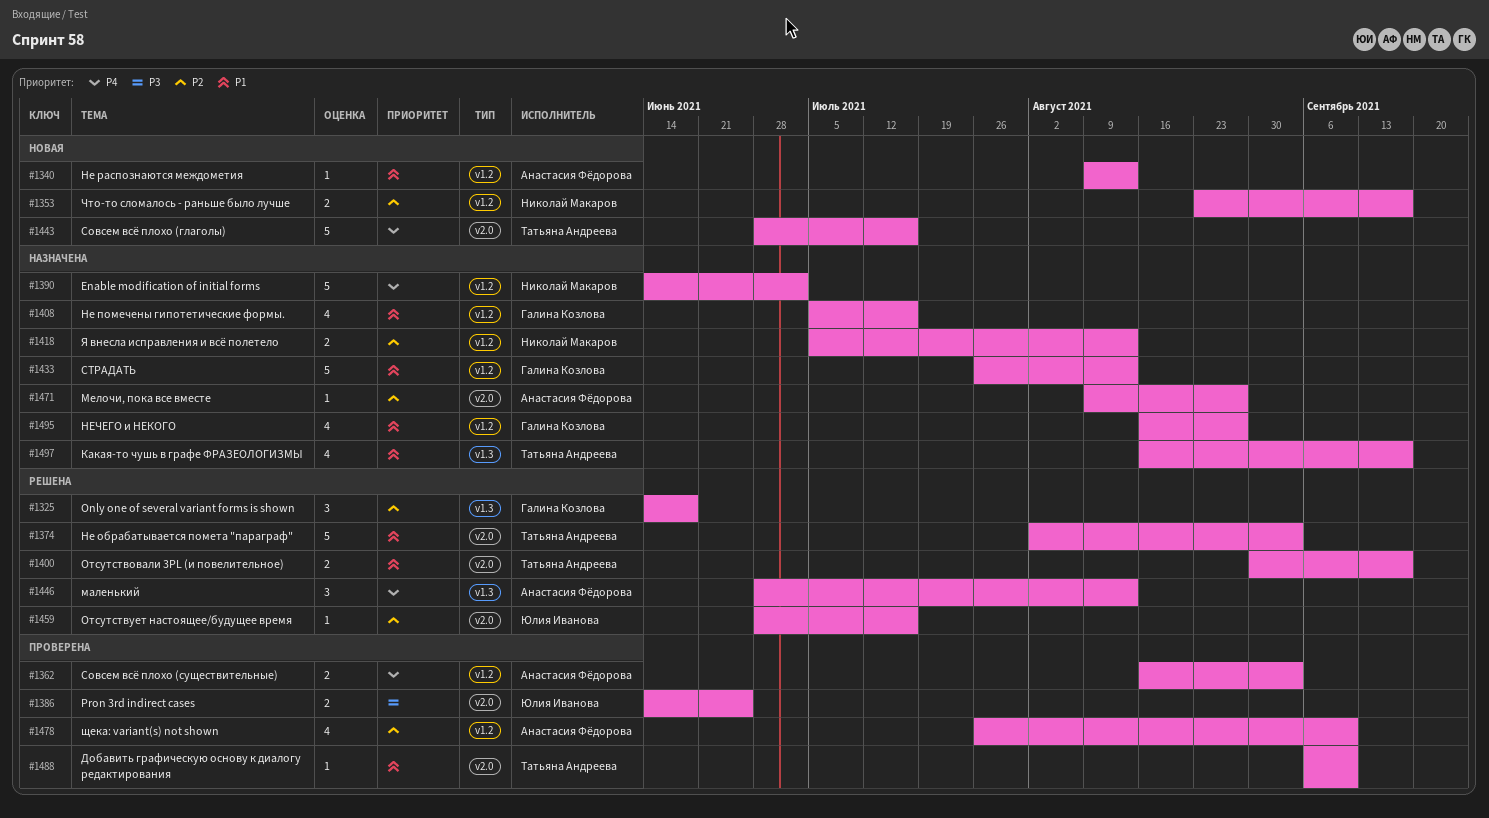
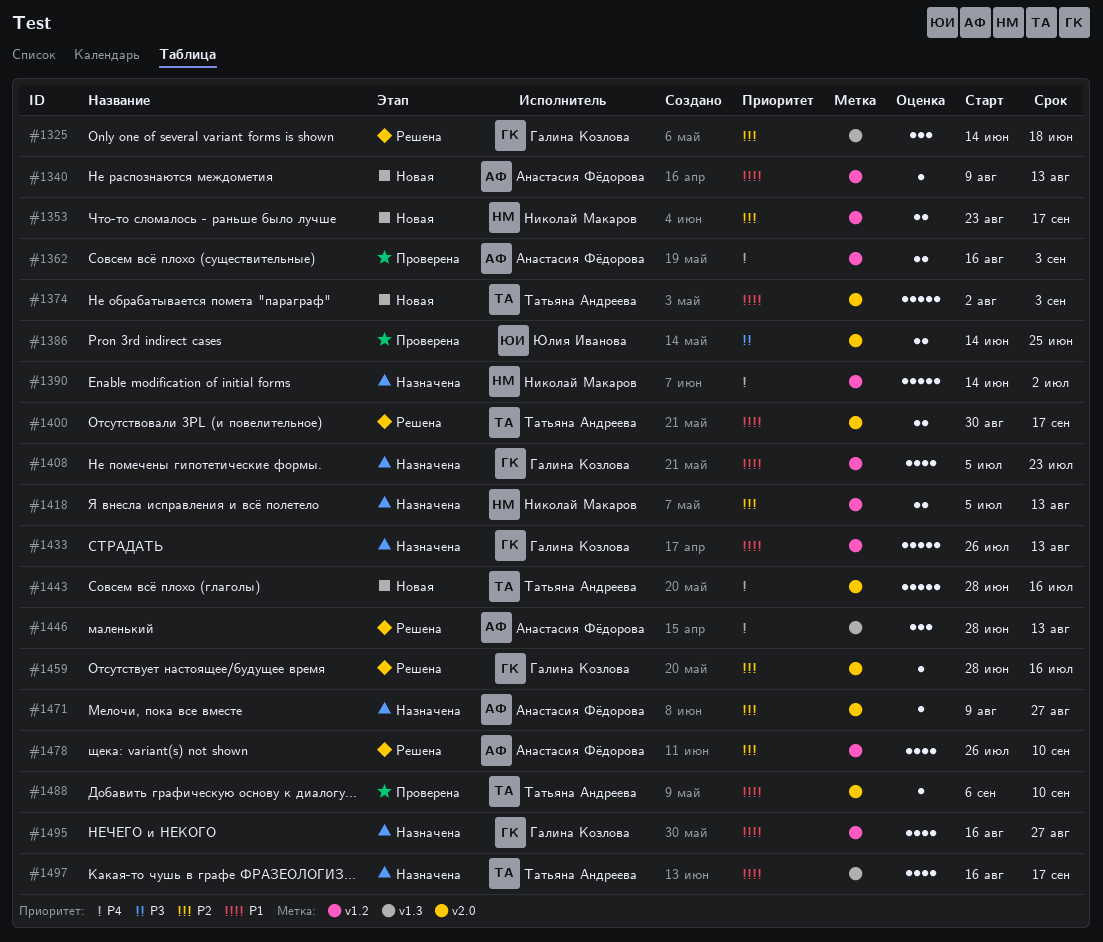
#1374, status: Решена -> Новая
#1408, due: Jul 16 -> Jul 23
#1459, owner: Юлия Иванова -> Галина Козлова
#1478, status: Проверена -> Решена

